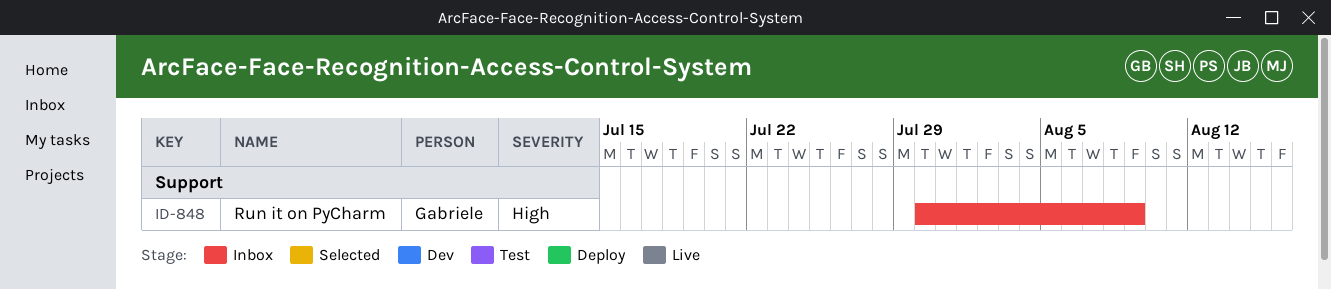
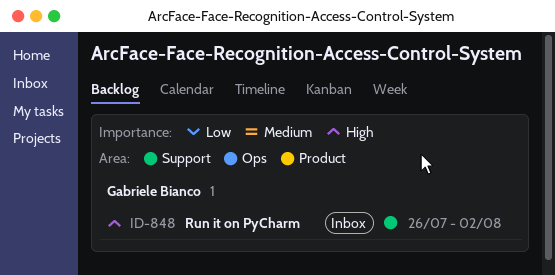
ID-848, start: Jul 30 -> Jul 26
ID-848, due: Aug 9 -> Aug 2

